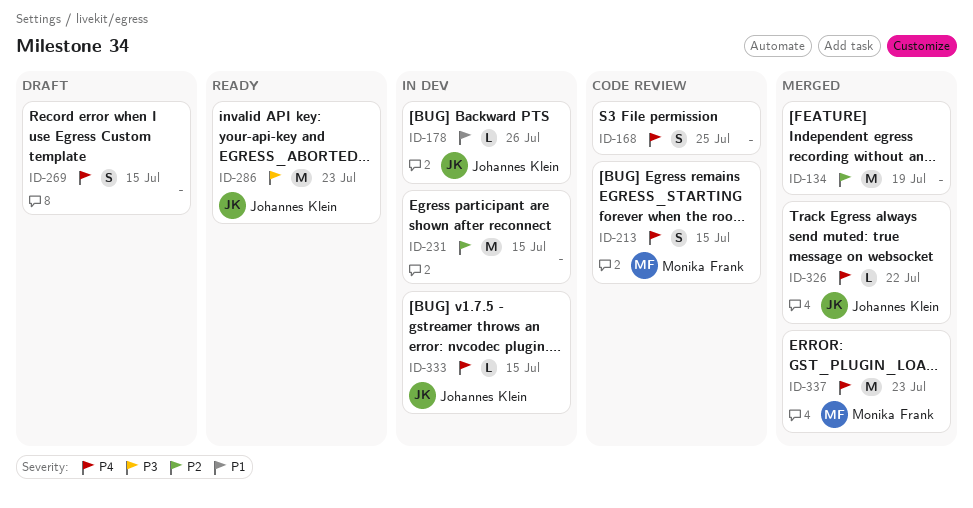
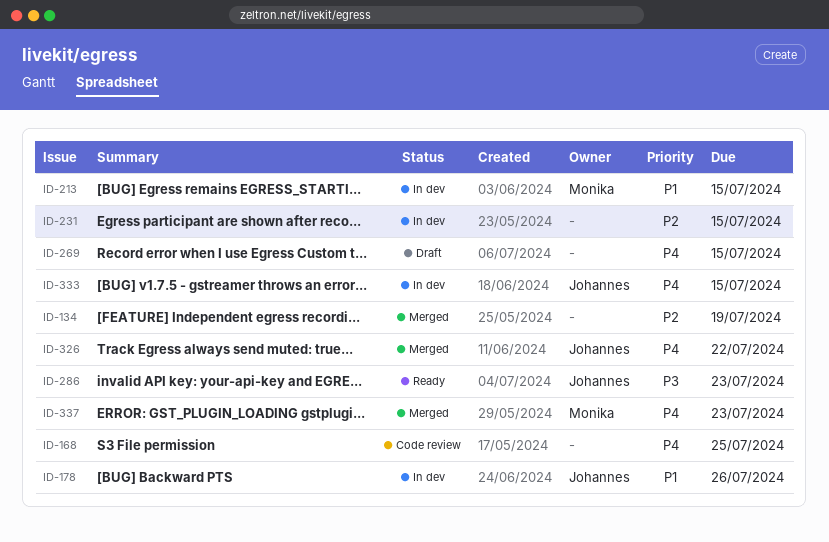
ID-213, status: Code review -> In dev
ID-213, priority: P4 -> P1

